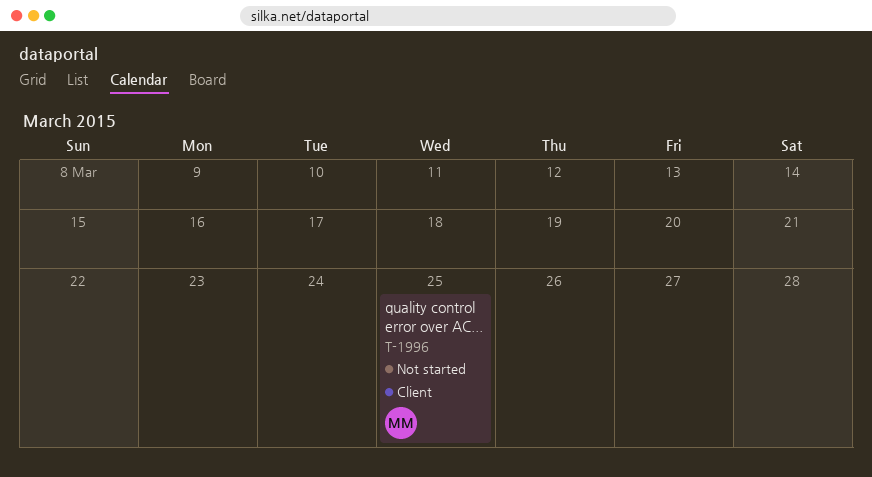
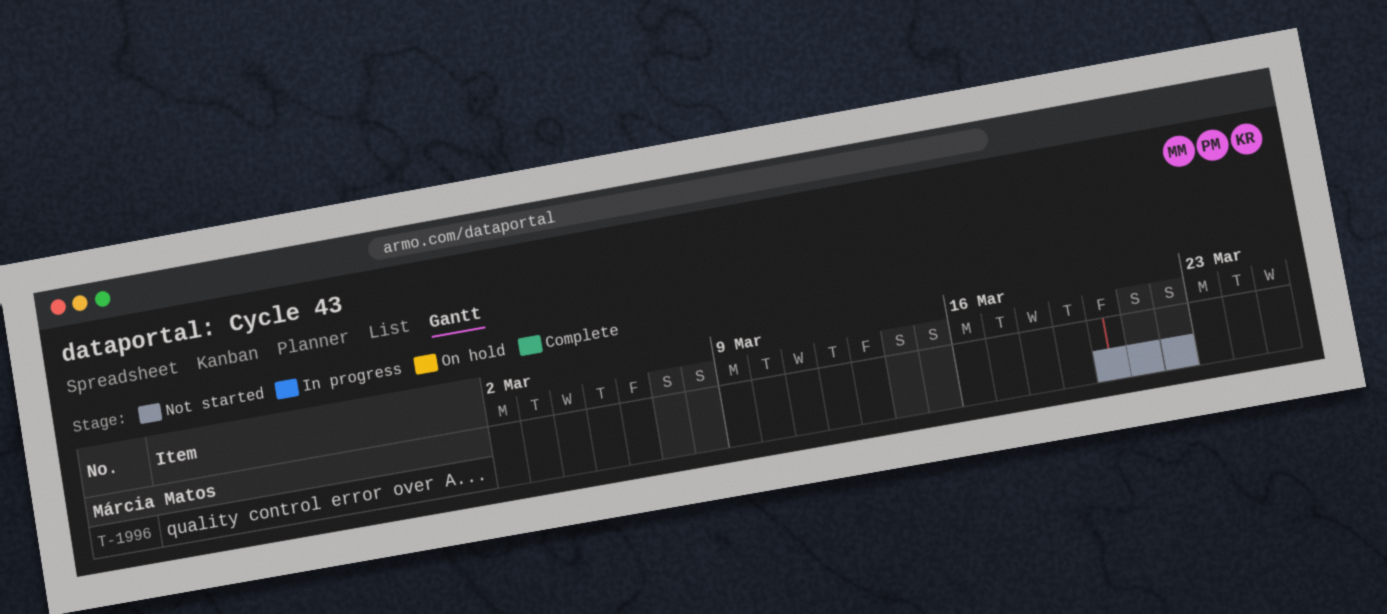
T-1996, due: Mar 25 -> Mar 22

